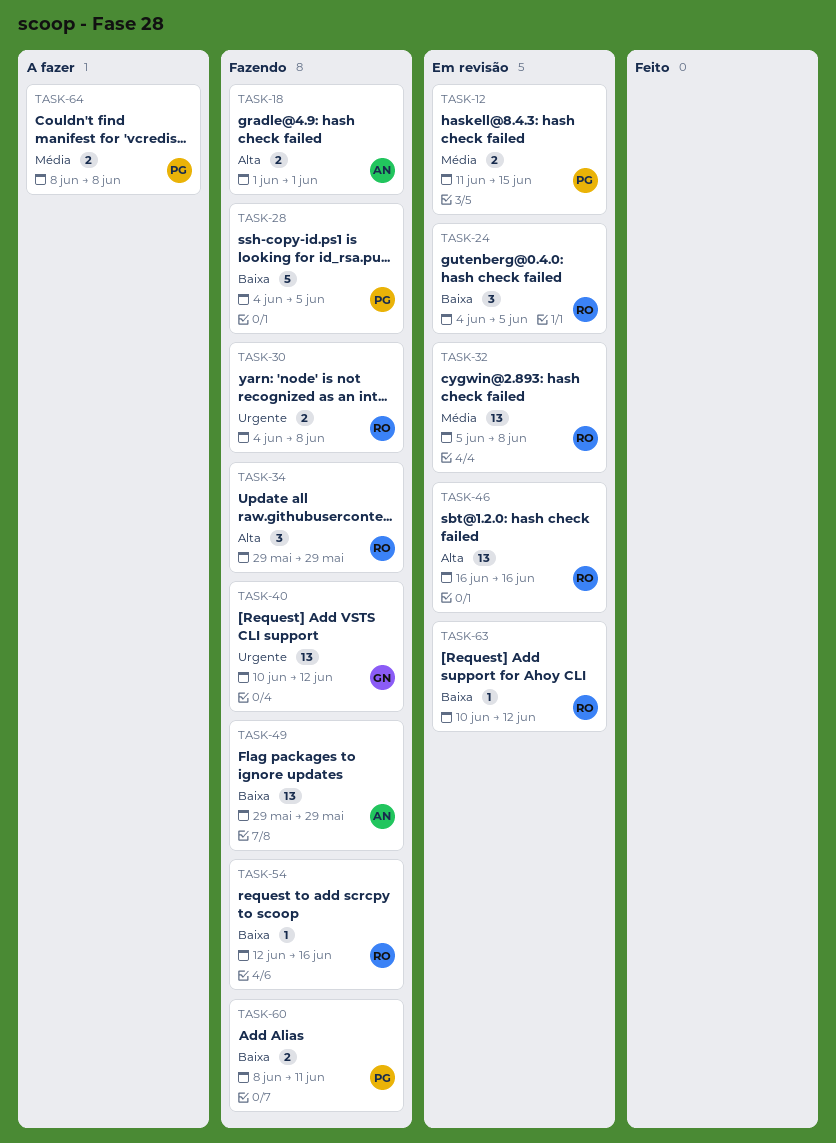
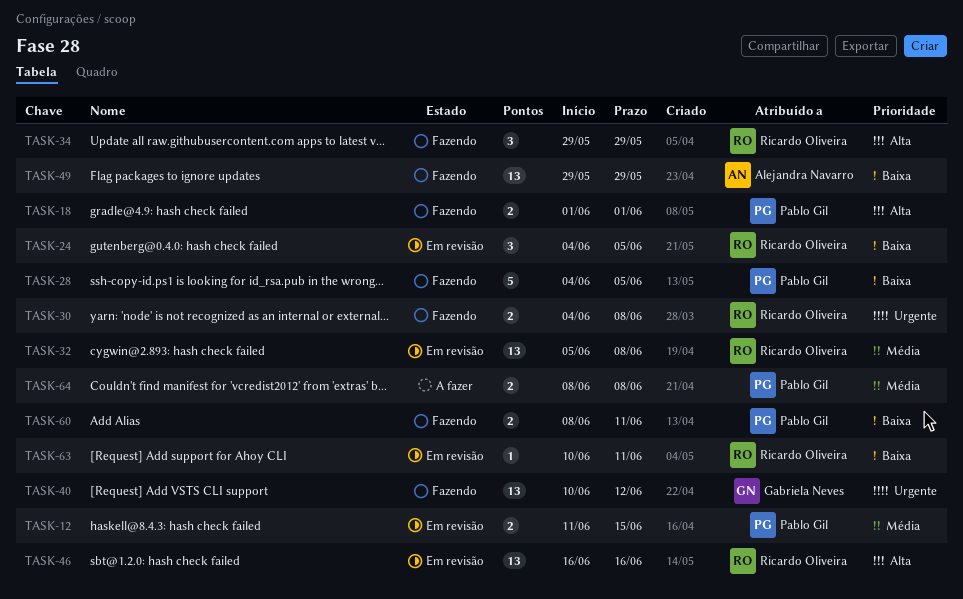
TASK-18, owner: Alejandra Navarro -> Pablo Gil
TASK-54: present -> none
TASK-63, due: Jun 12 -> Jun 11

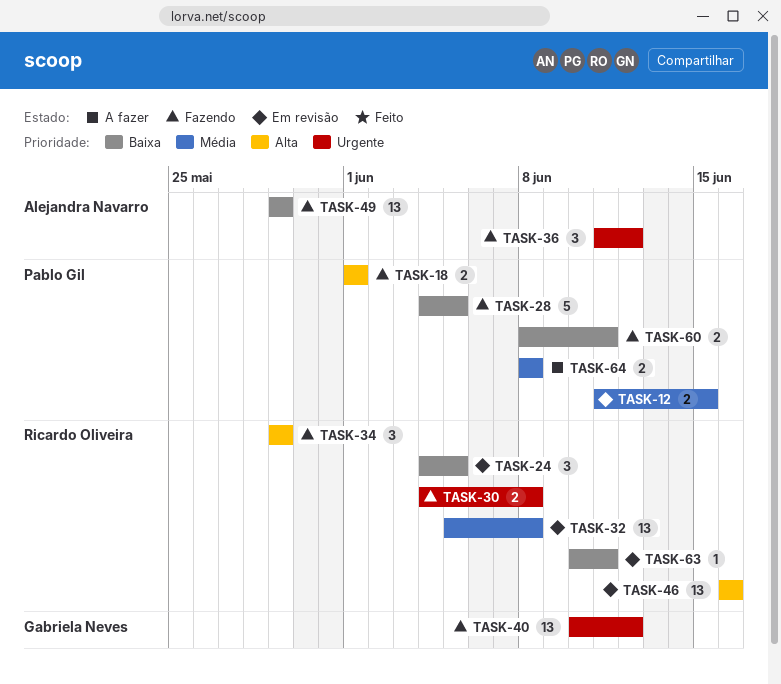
TASK-36: none -> present

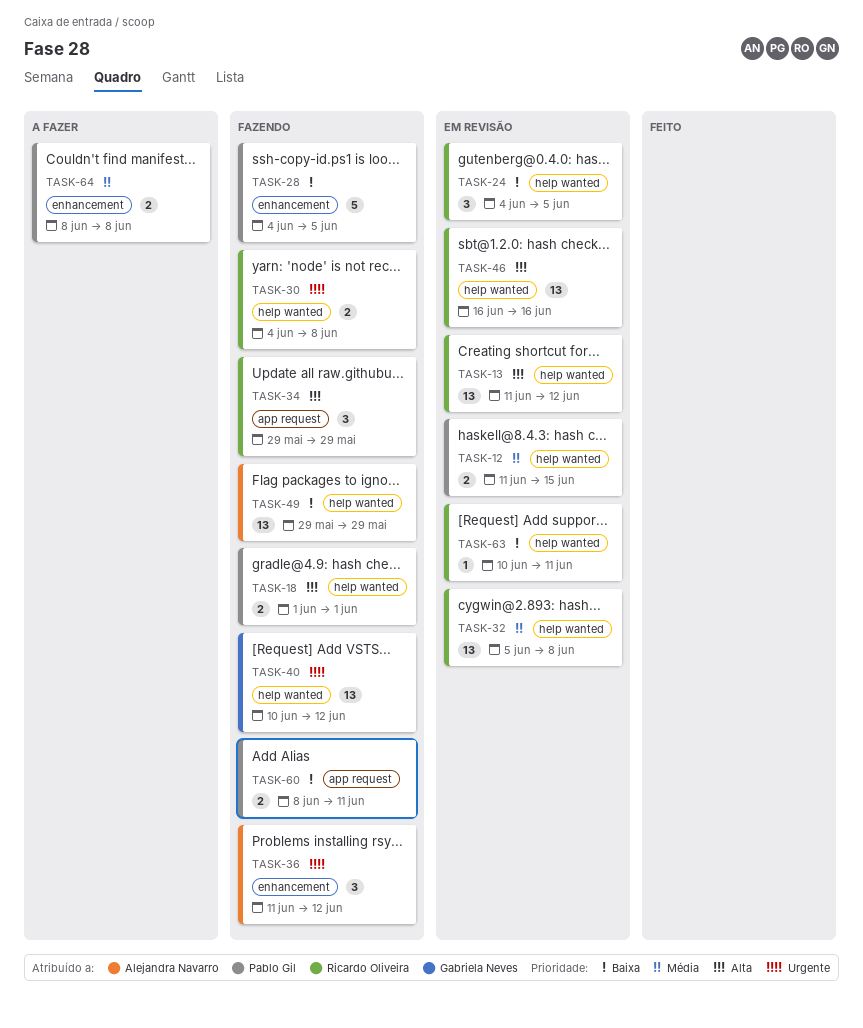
TASK-13: none -> present

